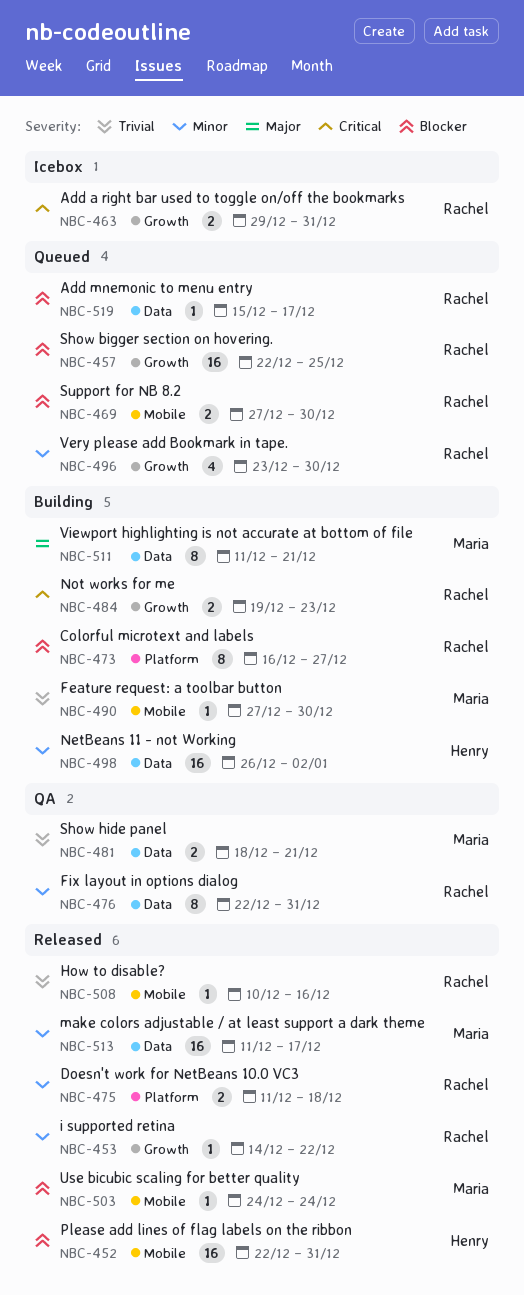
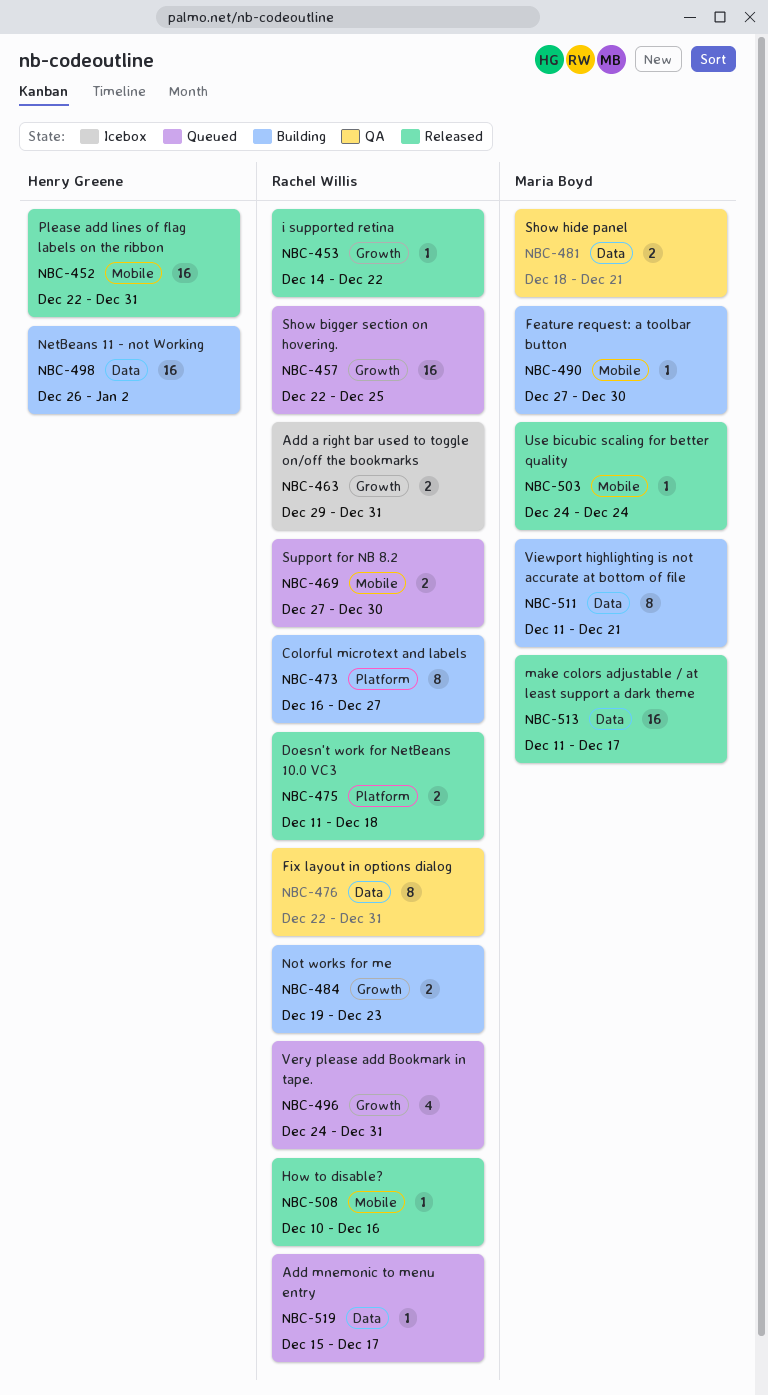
NBC-496, start: Dec 23 -> Dec 24
NBC-496, due: Dec 30 -> Dec 31

